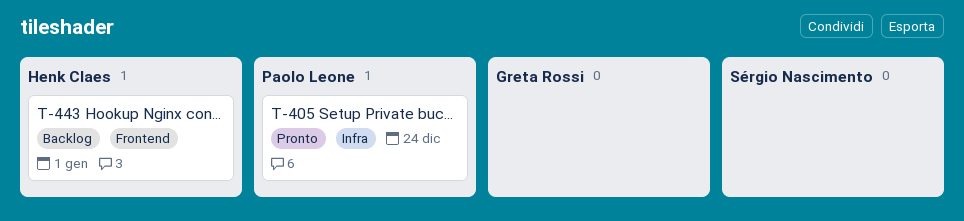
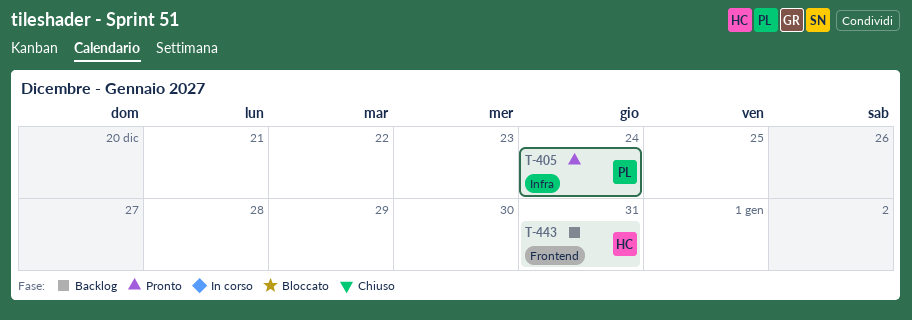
T-443, due: Jan 1 -> Dec 31

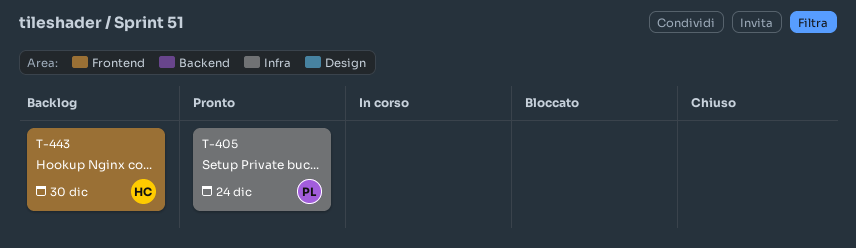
T-443, due: Dec 31 -> Dec 30

